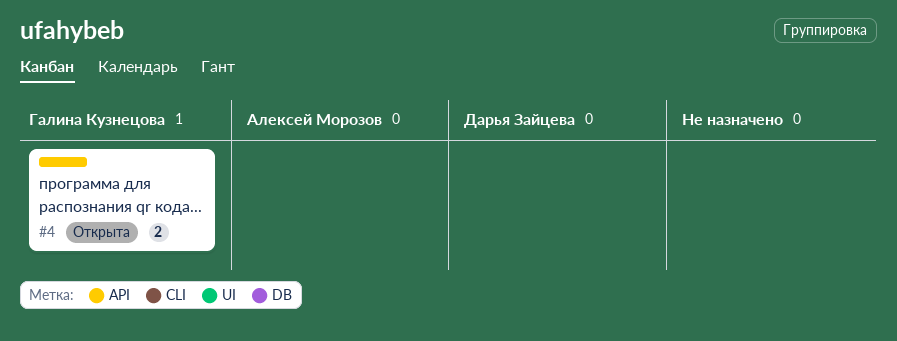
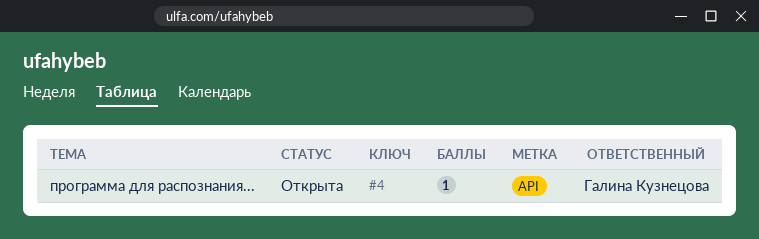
#4, estimate: 2 -> 1

